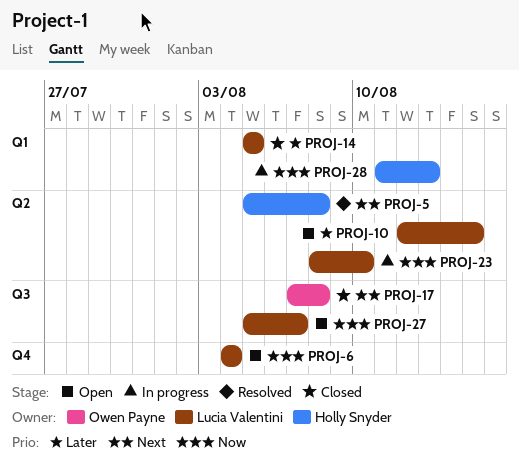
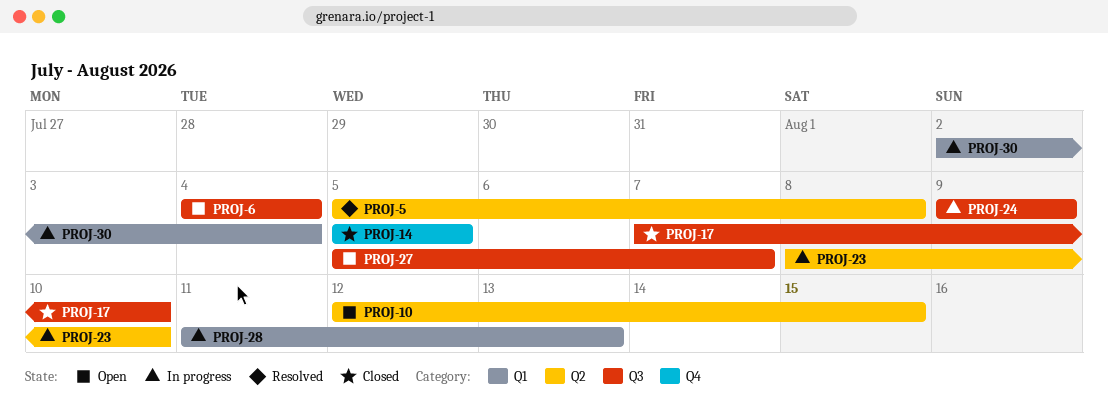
PROJ-6, label: Q4 -> Q3
PROJ-14, label: Q1 -> Q4
PROJ-17, due: Aug 8 -> Aug 10
PROJ-24: none -> present
PROJ-30: none -> present

